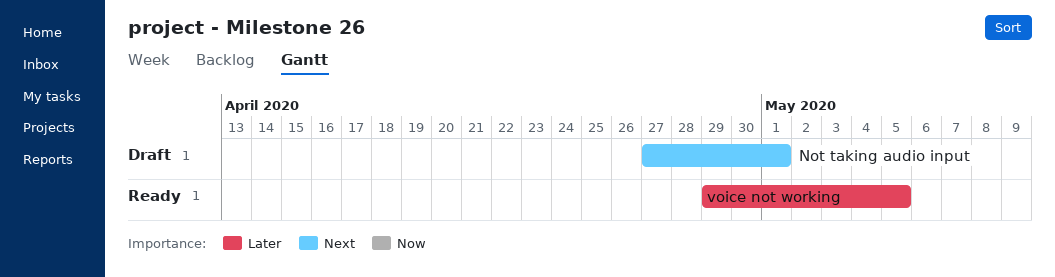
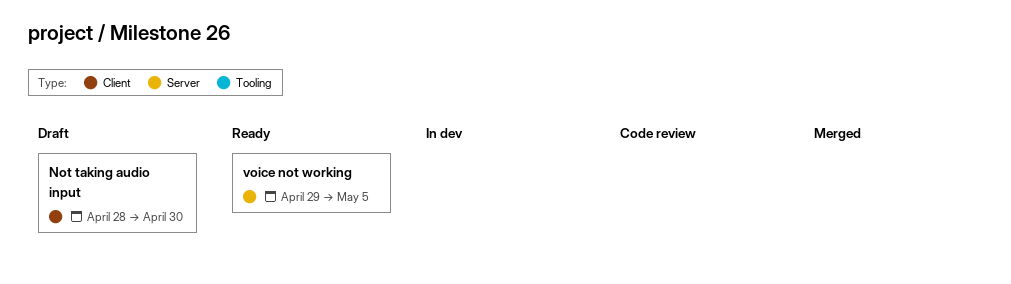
Not taking audio input, start: Apr 27 -> Apr 28
Not taking audio input, due: May 1 -> Apr 30

